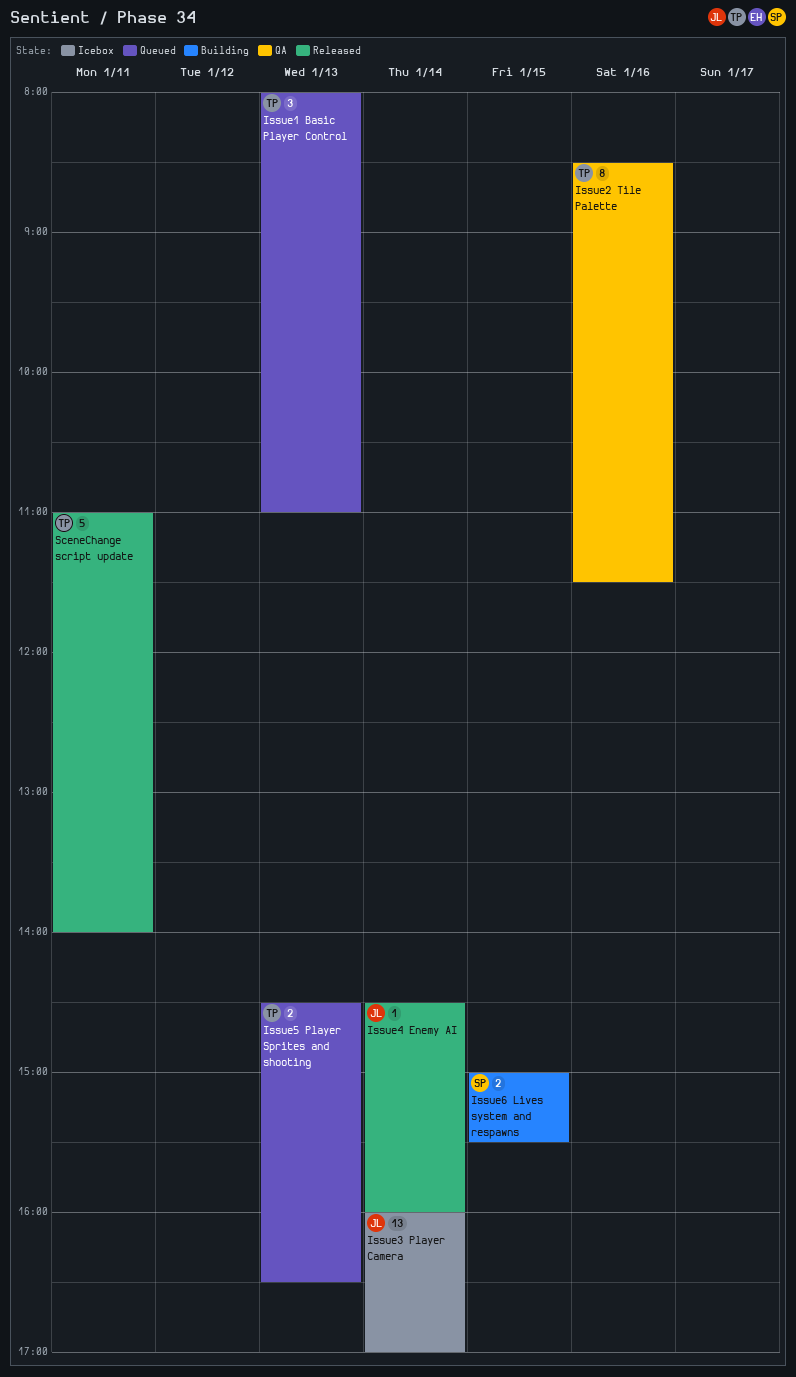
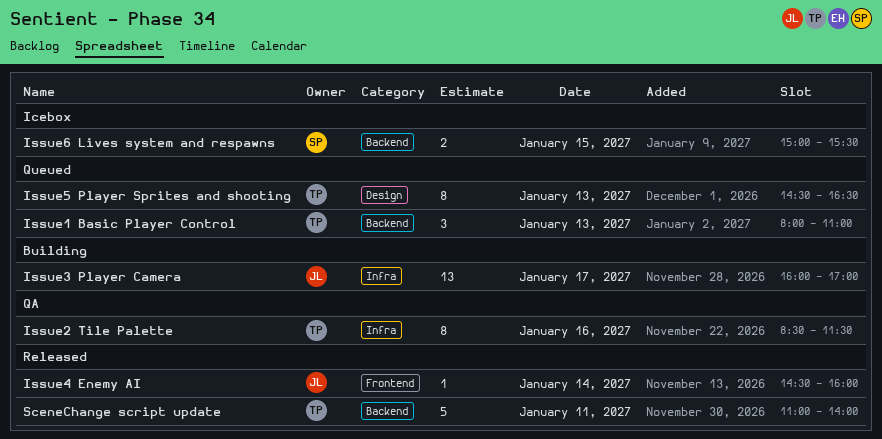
Issue3 Player Camera, status: Icebox -> Building
Issue3 Player Camera, day: Jan 14 -> Jan 17
Issue5 Player Sprites and shooting, estimate: 2 -> 8
Issue6 Lives system and respawns, status: Building -> Icebox

